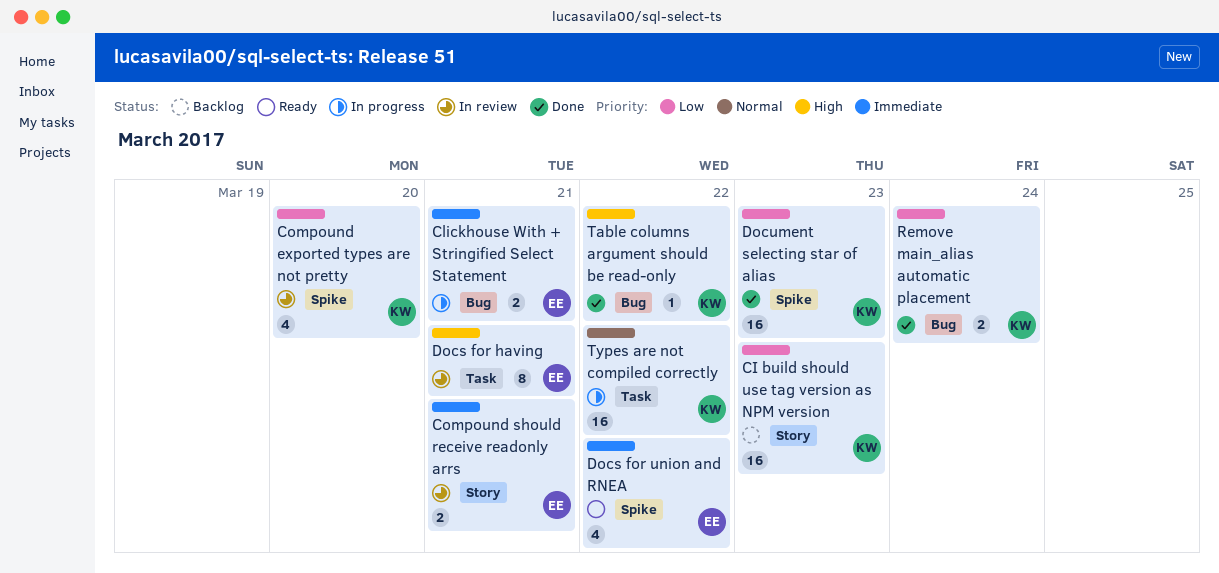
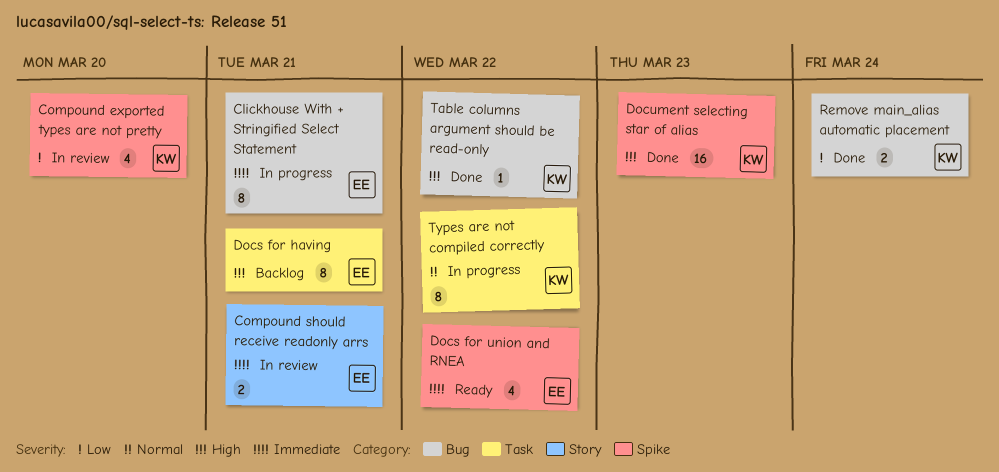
CI build should use tag version as NPM version: present -> none
Clickhouse With + Stringified Select Statement, estimate: 2 -> 8
Docs for having, status: In review -> Backlog
Document selecting star of alias, priority: Low -> High
Types are not compiled correctly, estimate: 16 -> 8

